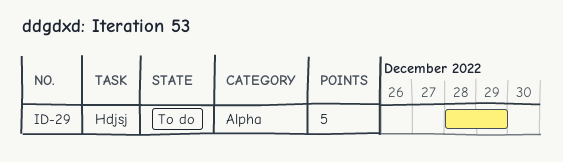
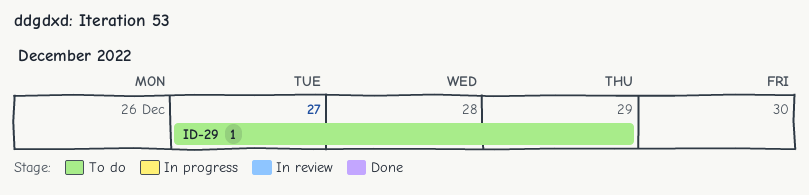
ID-29, estimate: 5 -> 1
ID-29, start: Dec 28 -> Dec 27

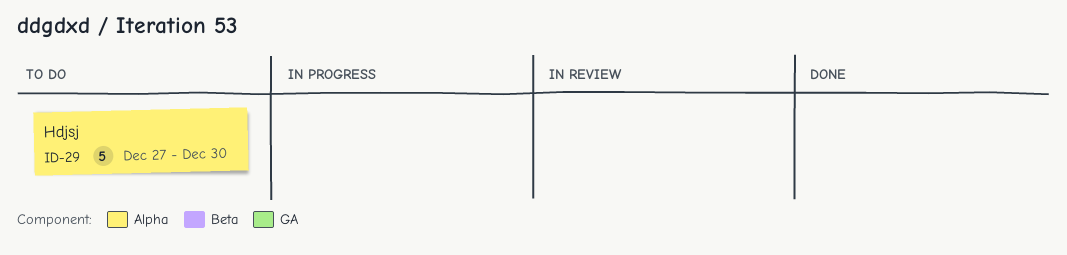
ID-29, estimate: 1 -> 5
ID-29, due: Dec 29 -> Dec 30

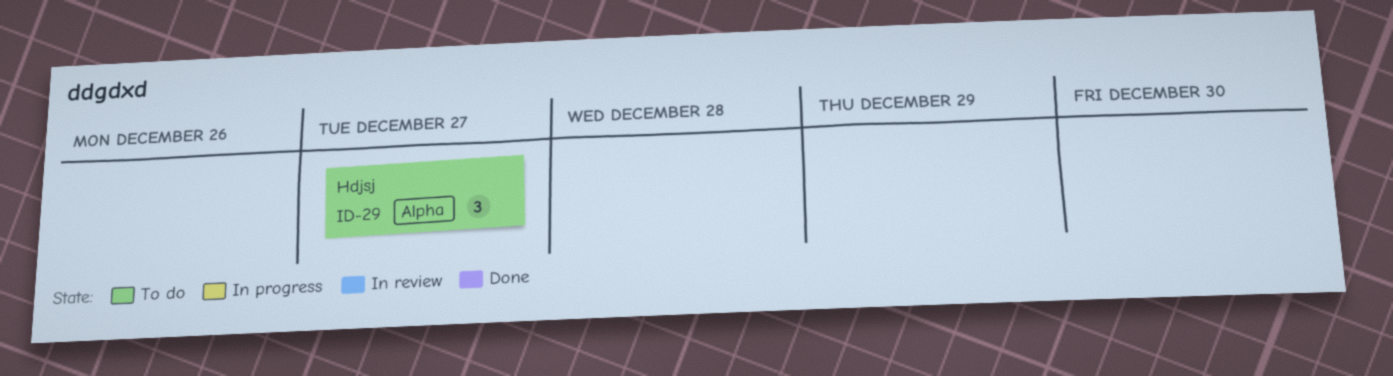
ID-29, estimate: 5 -> 3
ID-29, due: Dec 30 -> Dec 27

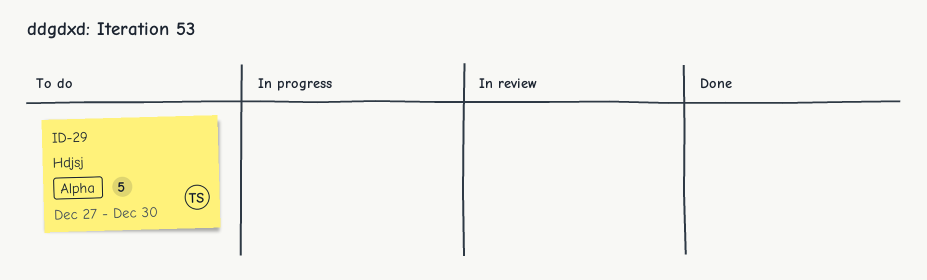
ID-29, estimate: 3 -> 5
ID-29, due: Dec 27 -> Dec 30

